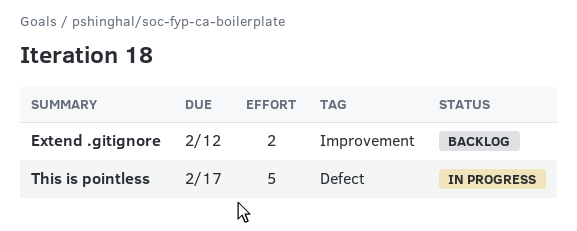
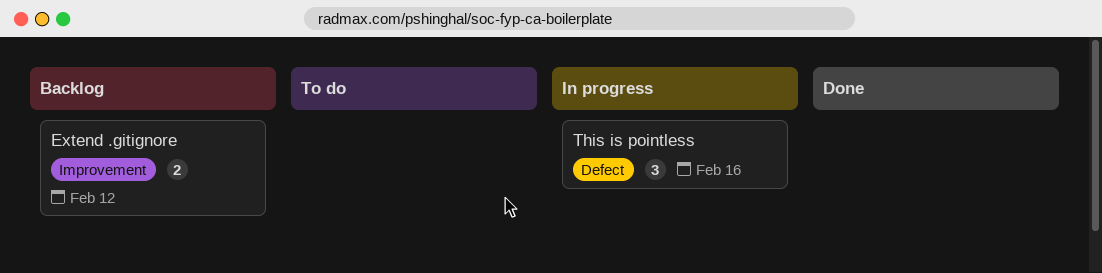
This is pointless, estimate: 5 -> 3
This is pointless, due: Feb 17 -> Feb 16

